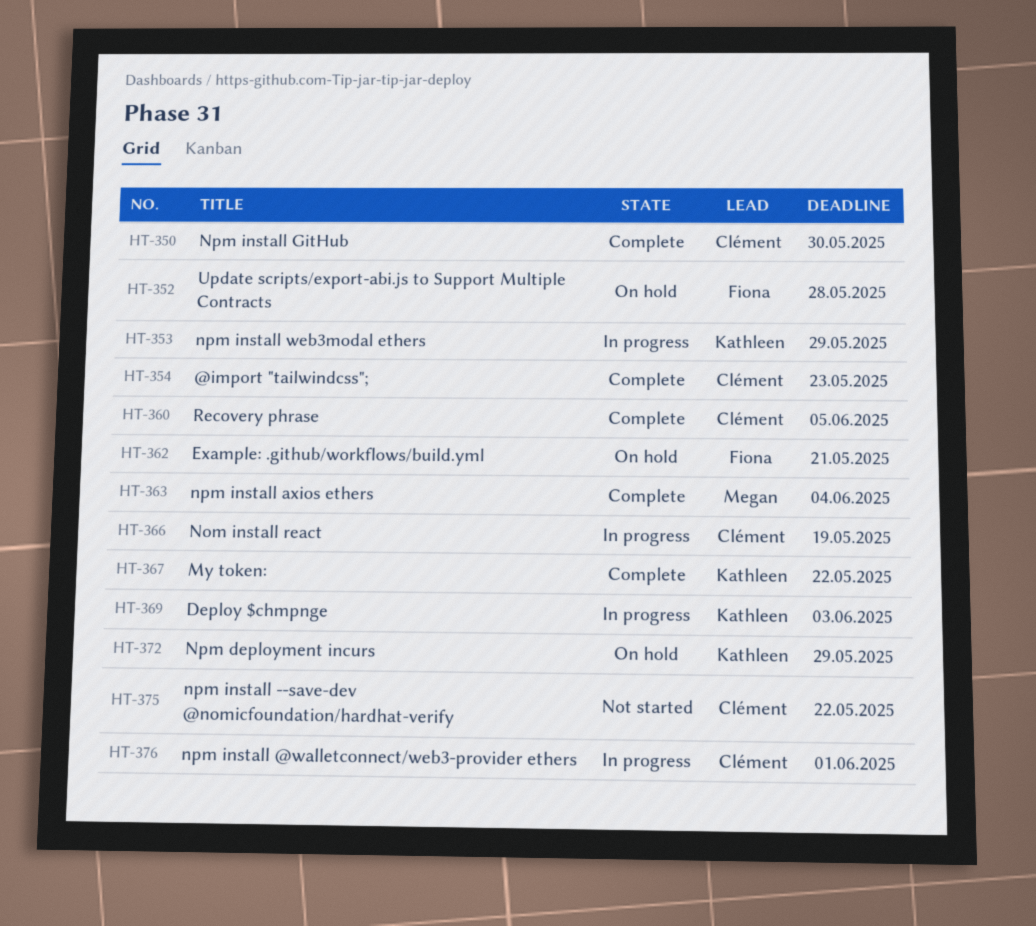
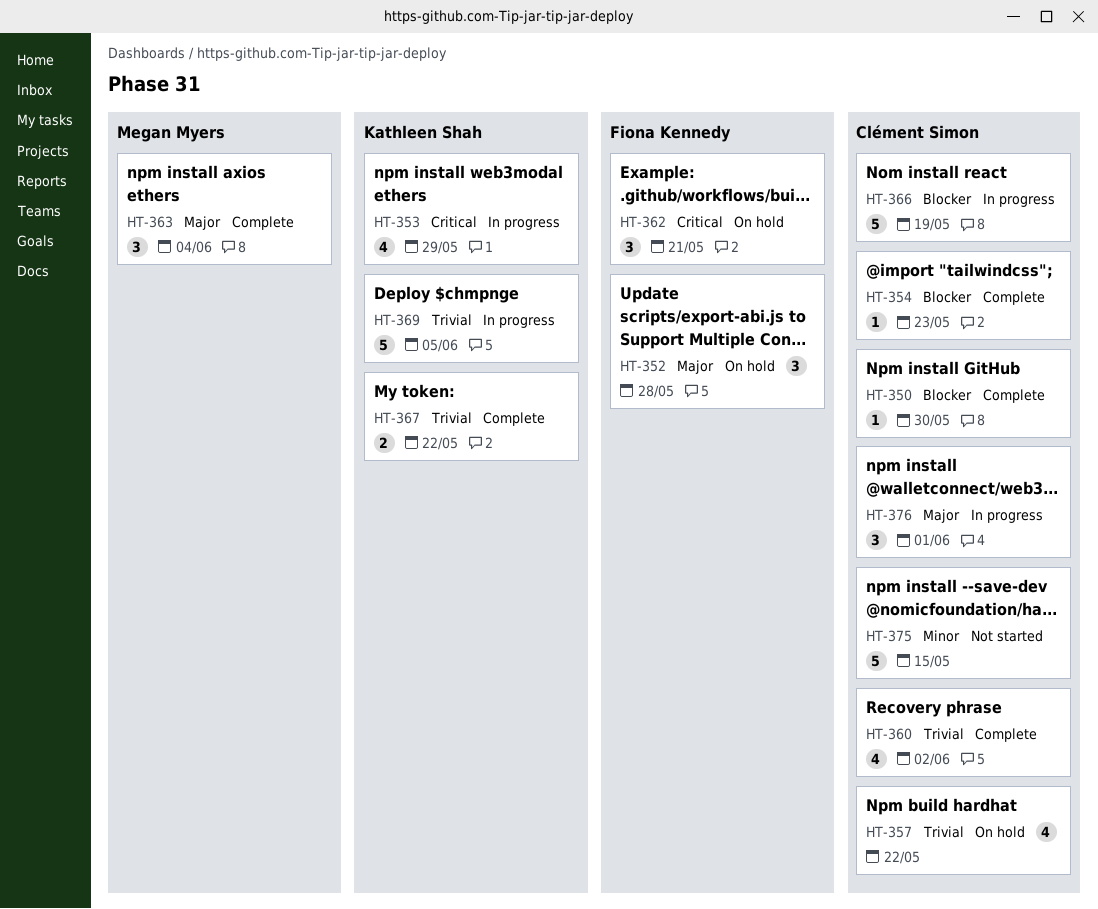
HT-357: none -> present
HT-360, due: Jun 5 -> Jun 2
HT-369, due: Jun 3 -> Jun 5
HT-372: present -> none
HT-375, due: May 22 -> May 15

